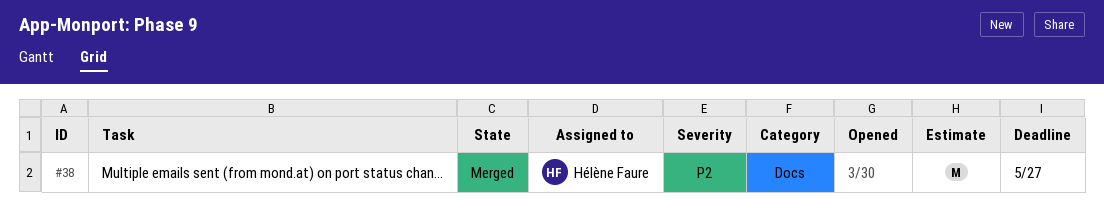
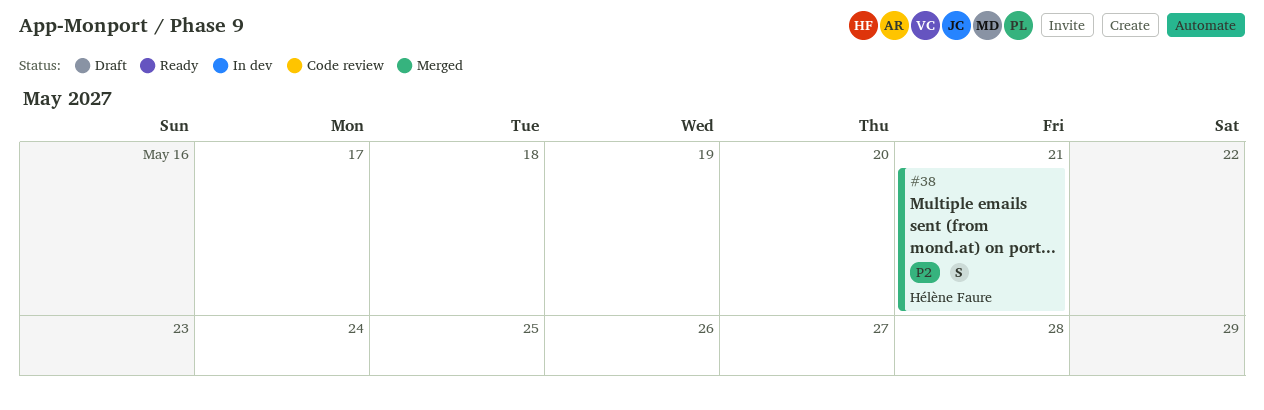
#38, estimate: M -> S
#38, due: May 27 -> May 21

